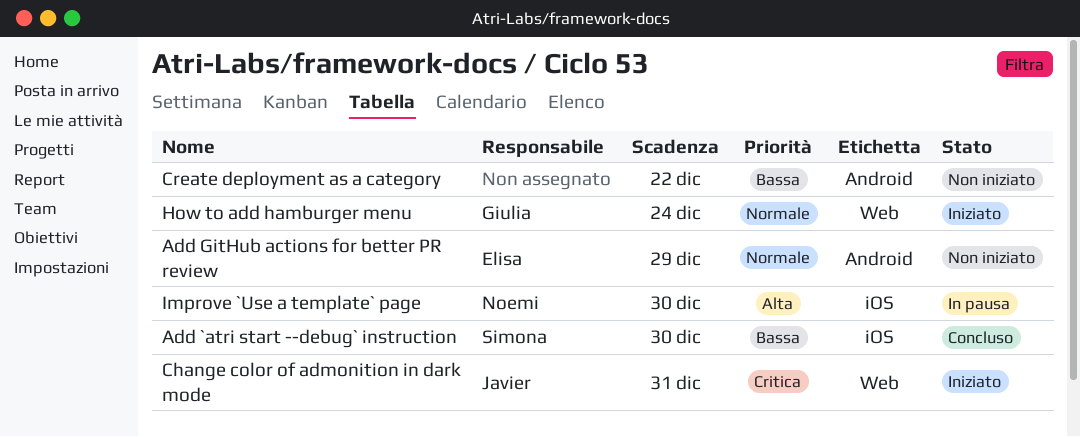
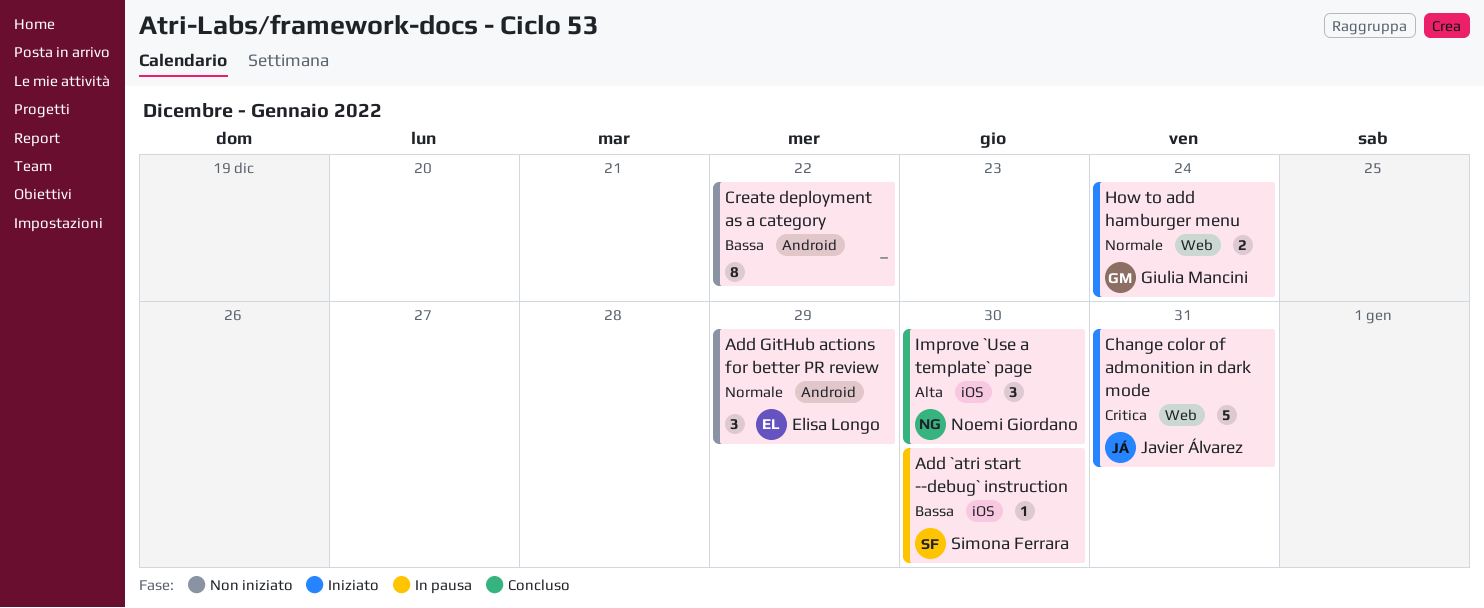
Add `atri start --debug` instruction, status: Concluso -> In pausa
Improve `Use a template` page, status: In pausa -> Concluso

